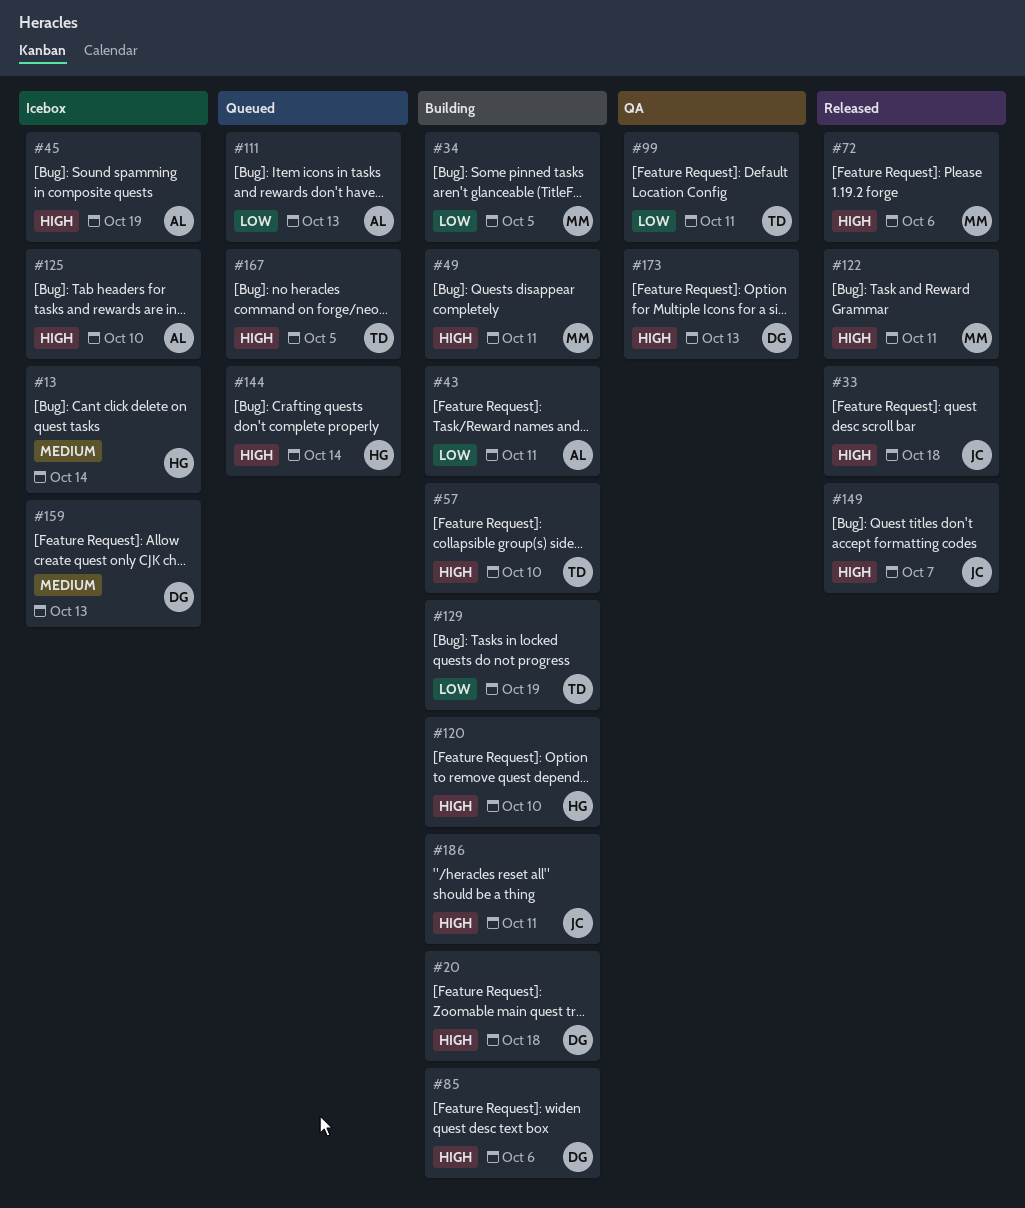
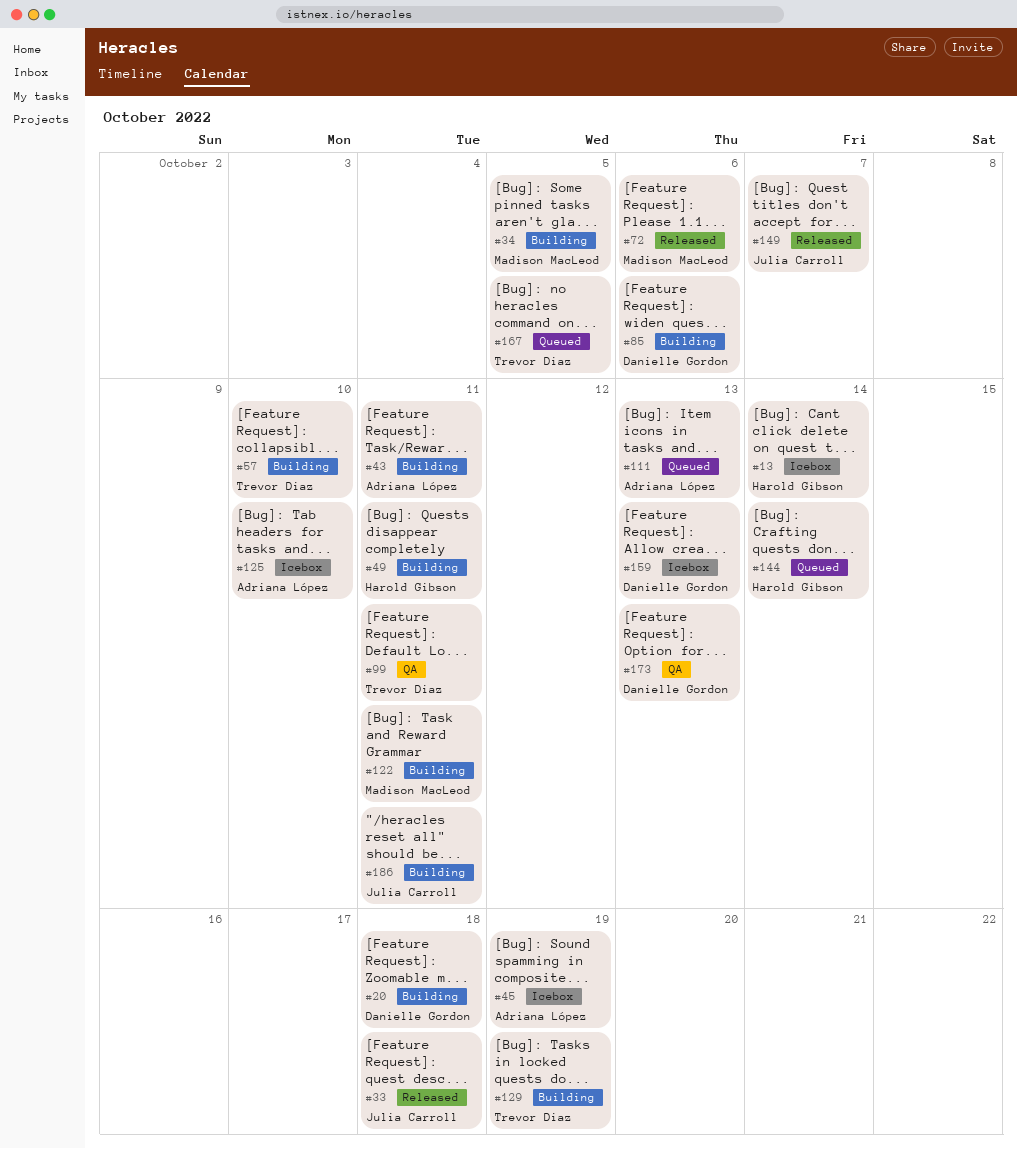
#49, owner: Madison MacLeod -> Harold Gibson
#120: present -> none
#122, status: Released -> Building

